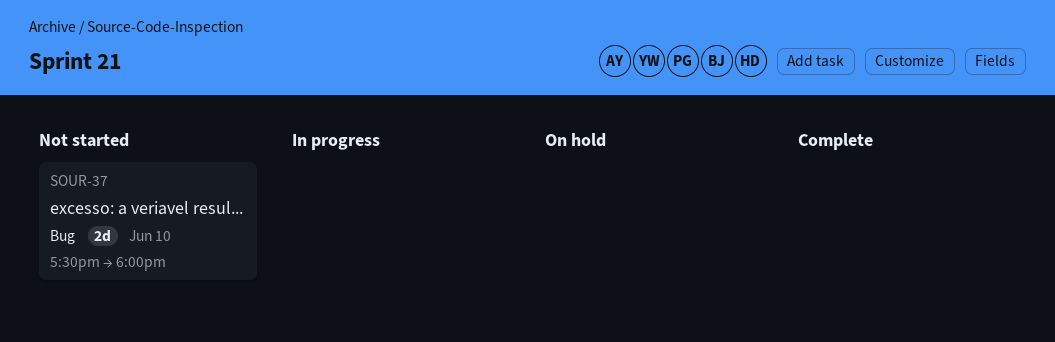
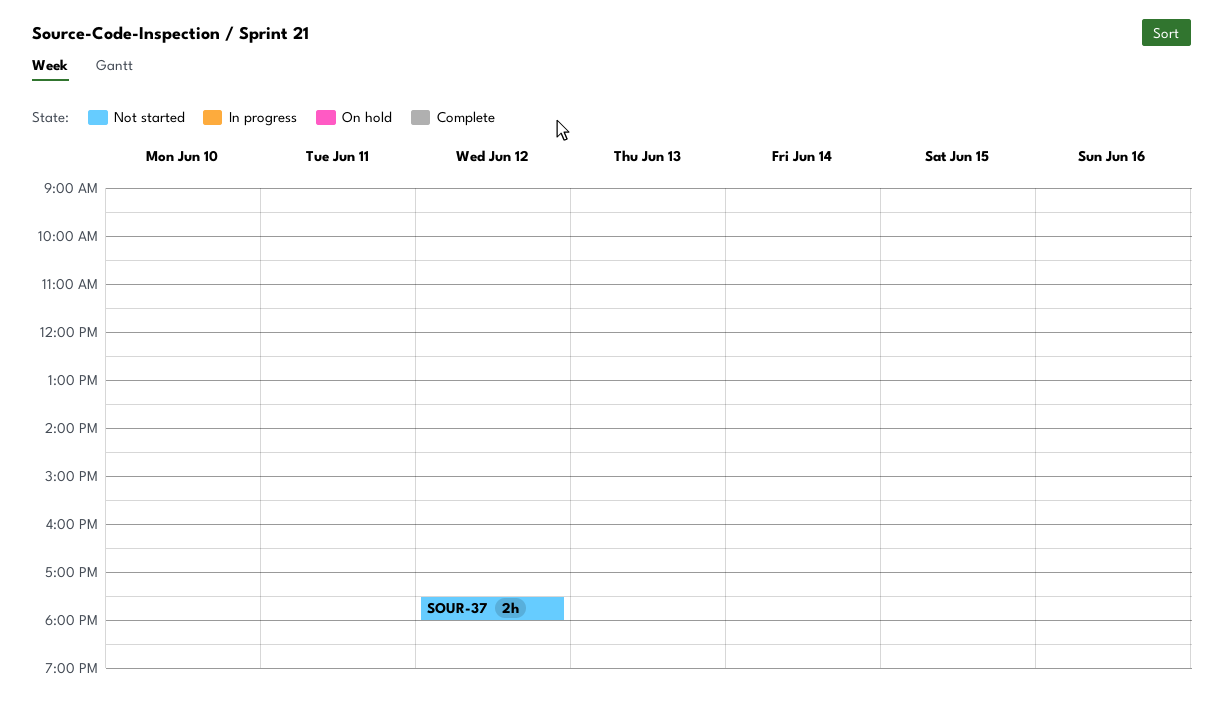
SOUR-37, estimate: 2d -> 2h
SOUR-37, day: Jun 10 -> Jun 12

